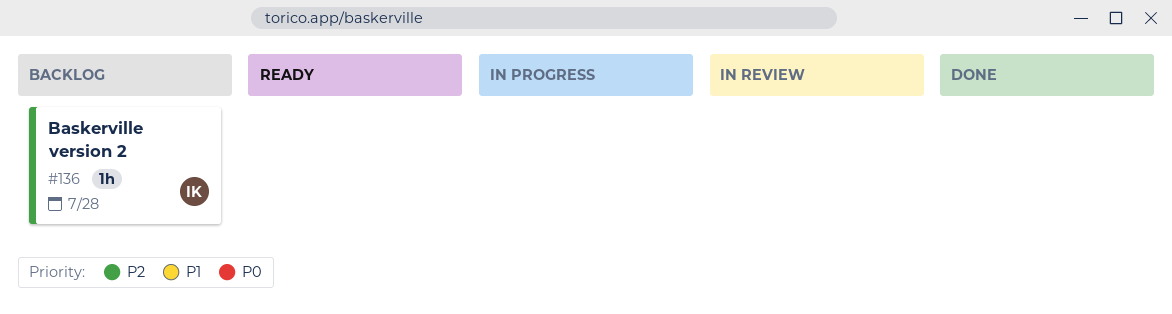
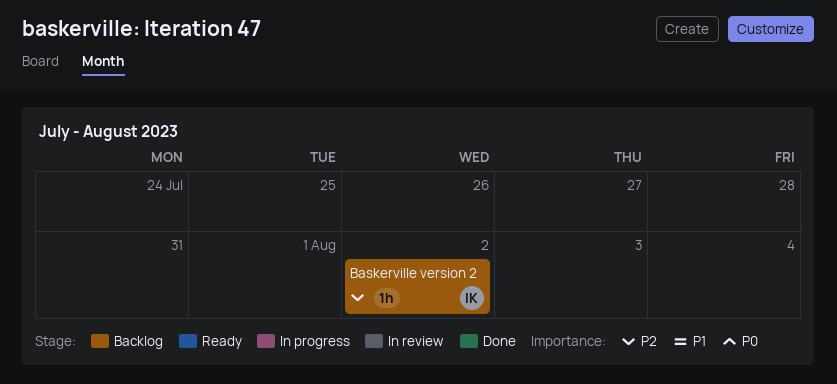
Baskerville version 2, due: Jul 28 -> Aug 2

